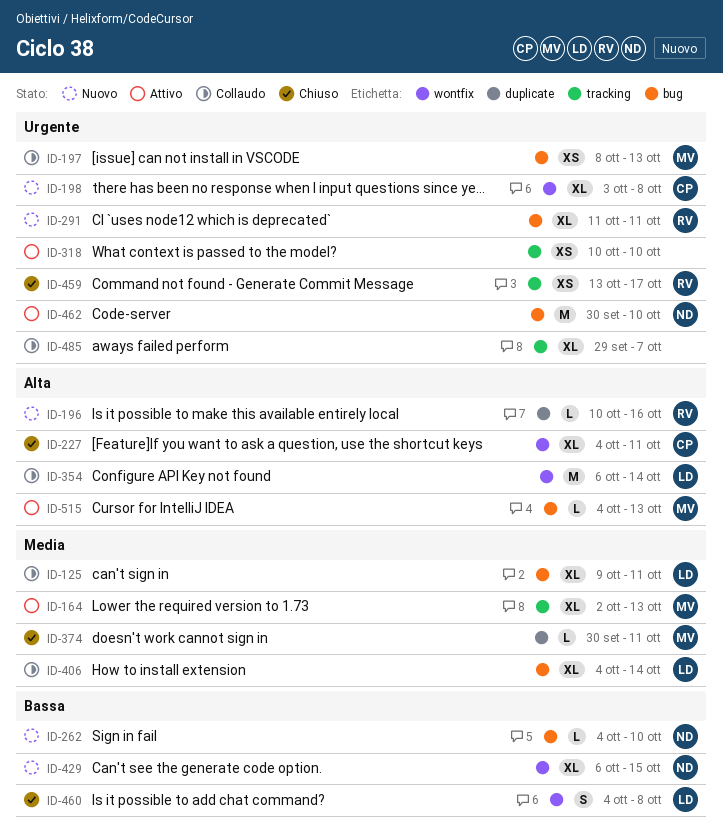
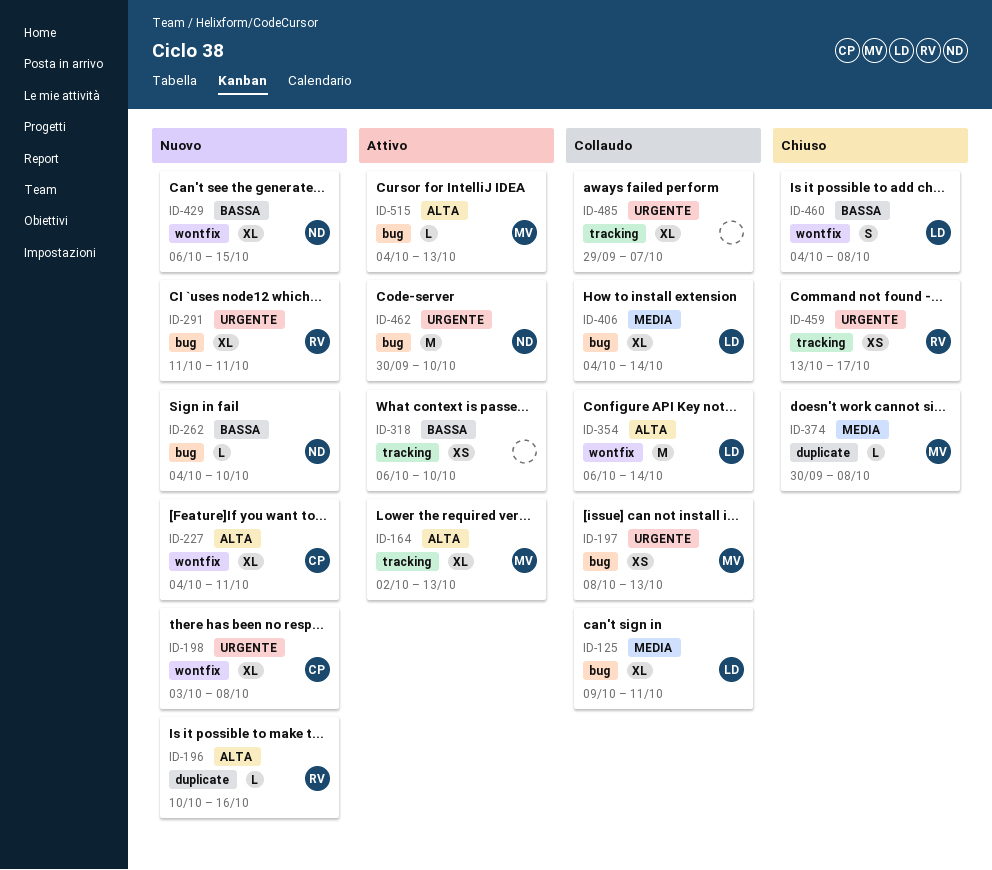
ID-164, priority: Media -> Alta
ID-227, status: Chiuso -> Nuovo
ID-318, priority: Urgente -> Bassa
ID-318, start: Oct 10 -> Oct 6
ID-374, due: Oct 11 -> Oct 8

